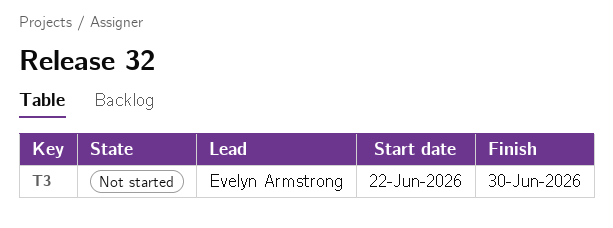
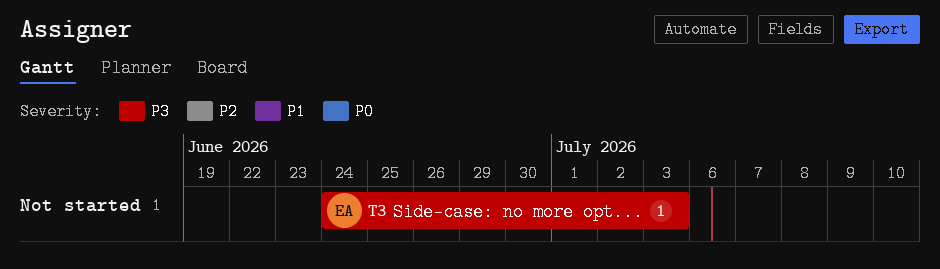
T3, start: Jun 22 -> Jun 24
T3, due: Jun 30 -> Jul 3

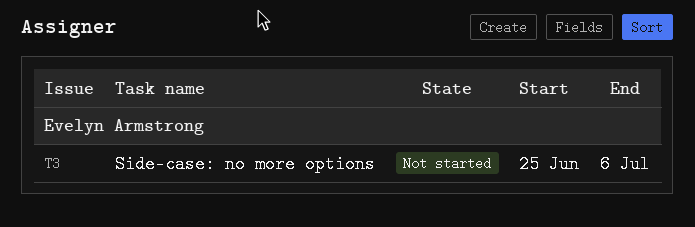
T3, start: Jun 24 -> Jun 25
T3, due: Jul 3 -> Jul 6

